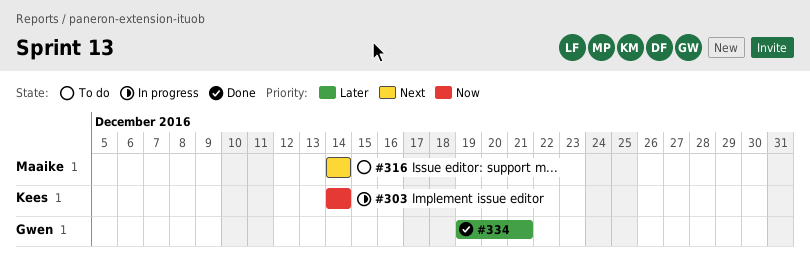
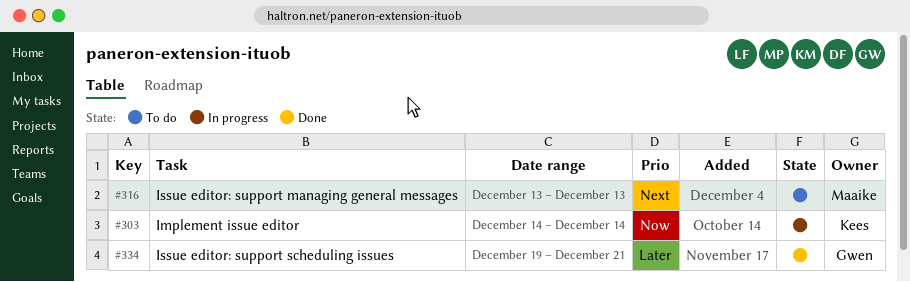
#316, start: Dec 14 -> Dec 13
#316, due: Dec 14 -> Dec 13

